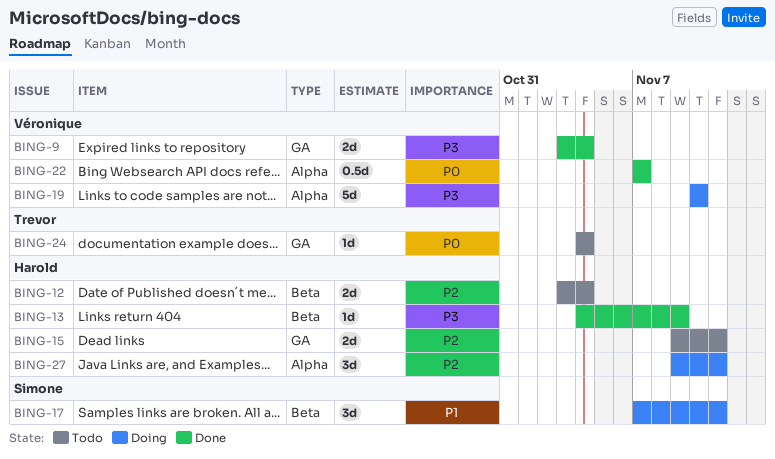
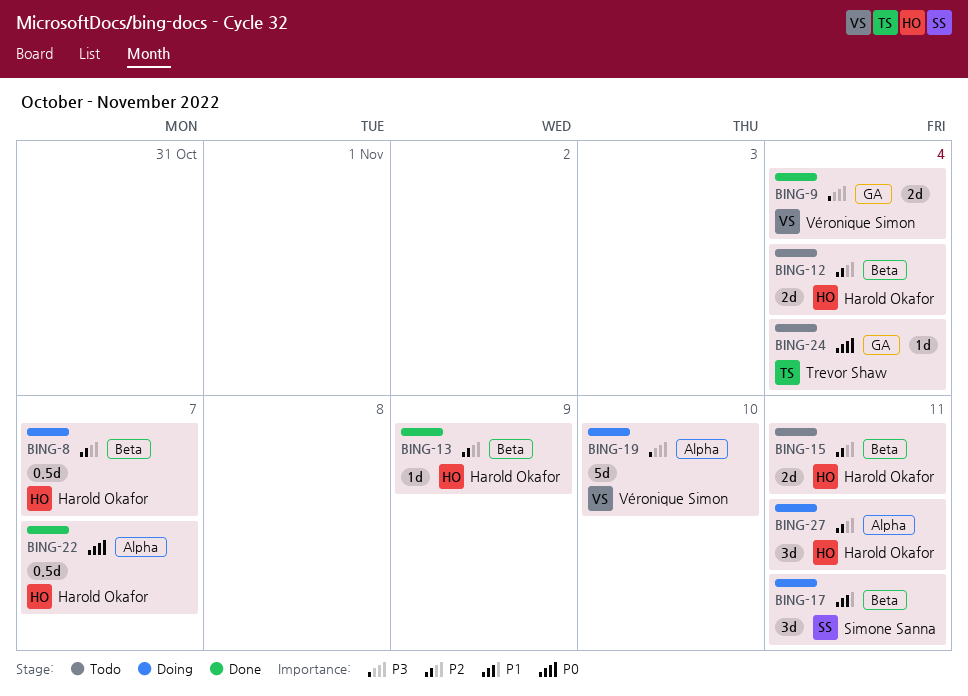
BING-8: none -> present
BING-13, priority: P3 -> P2
BING-15, label: GA -> Beta
BING-22, owner: Véronique Simon -> Harold Okafor

